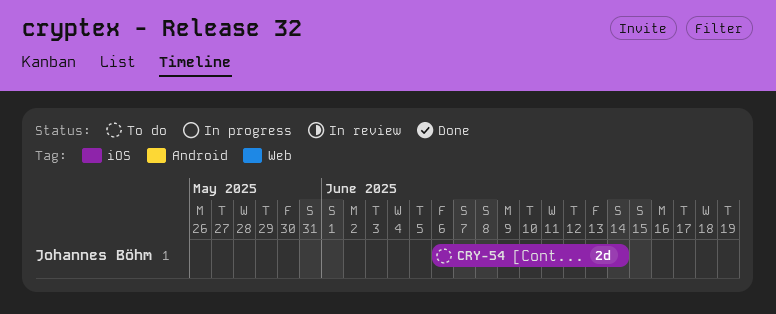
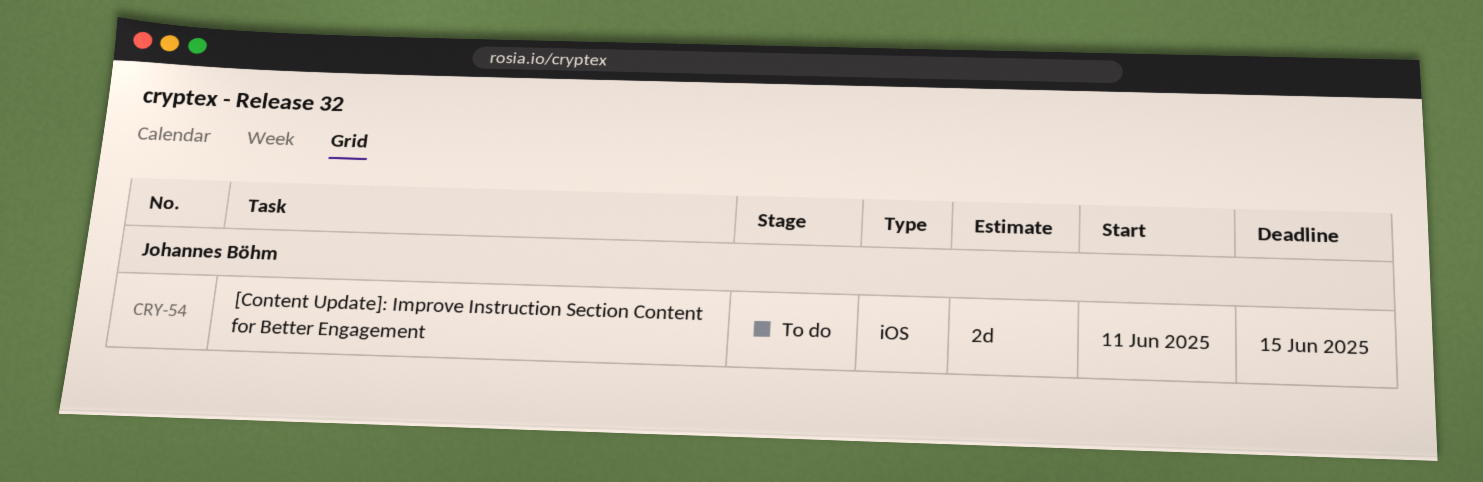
CRY-54, start: Jun 6 -> Jun 11
CRY-54, due: Jun 14 -> Jun 15

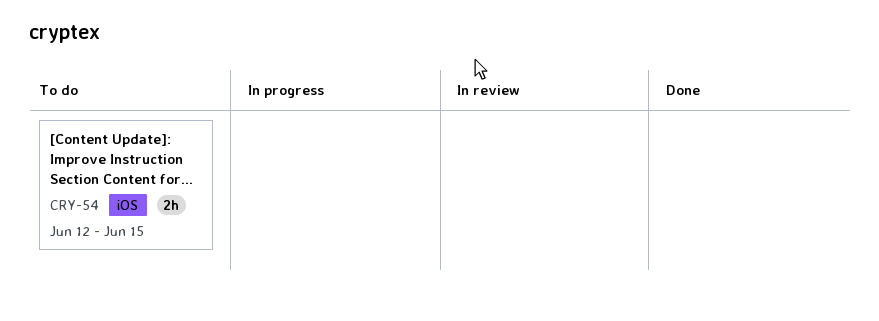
CRY-54, estimate: 2d -> 2h
CRY-54, start: Jun 11 -> Jun 12

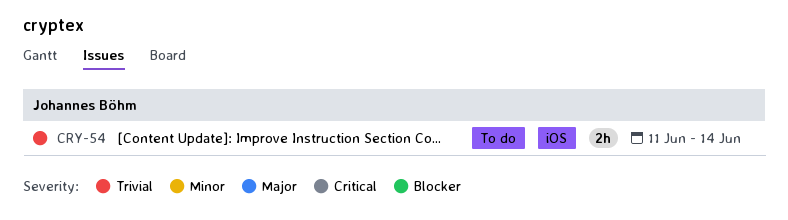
CRY-54, start: Jun 12 -> Jun 11
CRY-54, due: Jun 15 -> Jun 14

